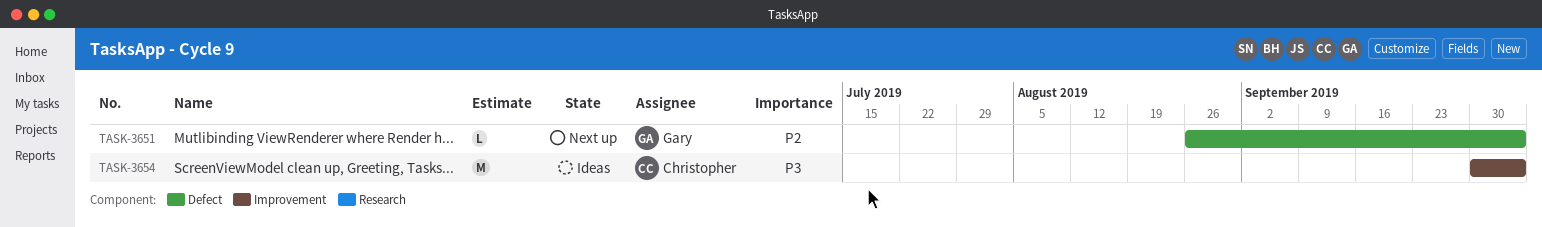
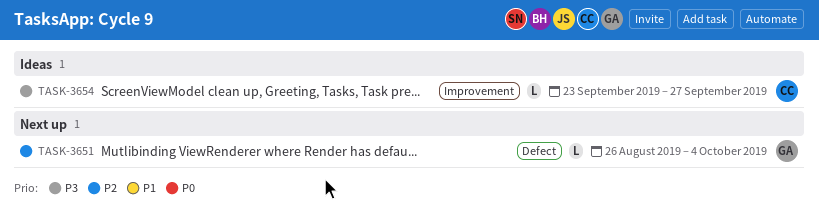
TASK-3654, estimate: M -> L
TASK-3654, start: Sep 30 -> Sep 23
TASK-3654, due: Oct 4 -> Sep 27

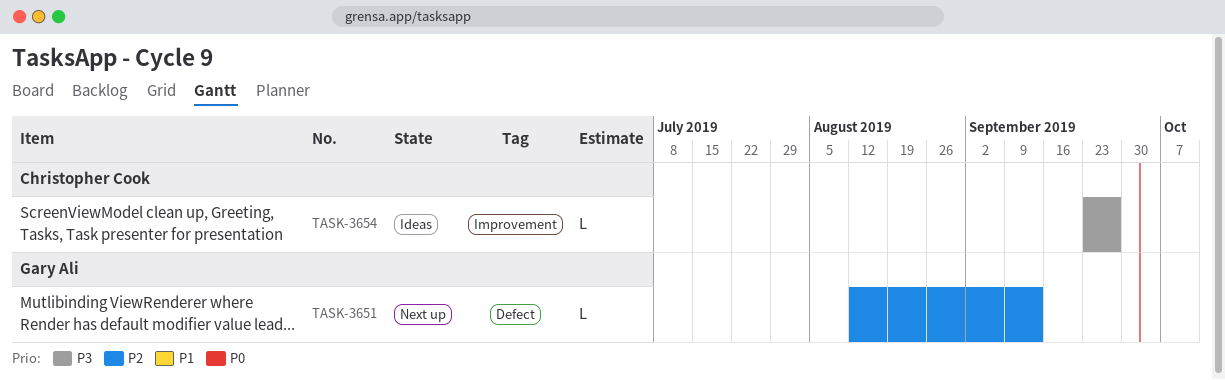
TASK-3651, start: Aug 26 -> Aug 12
TASK-3651, due: Oct 4 -> Sep 13

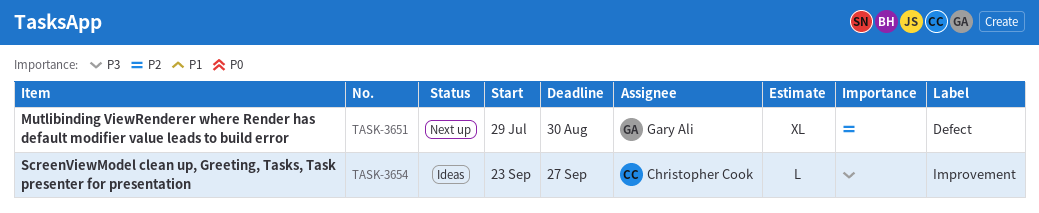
TASK-3651, estimate: L -> XL
TASK-3651, start: Aug 12 -> Jul 29
TASK-3651, due: Sep 13 -> Aug 30

